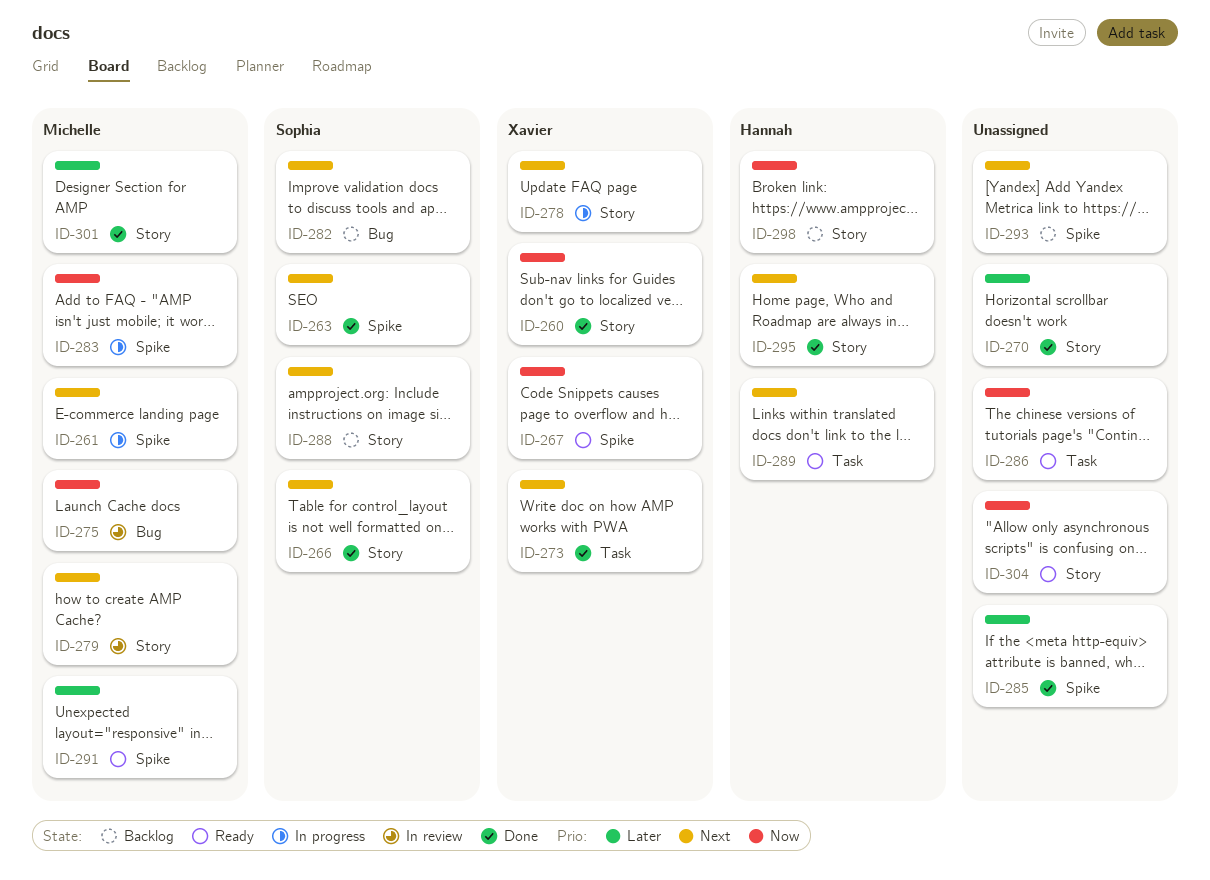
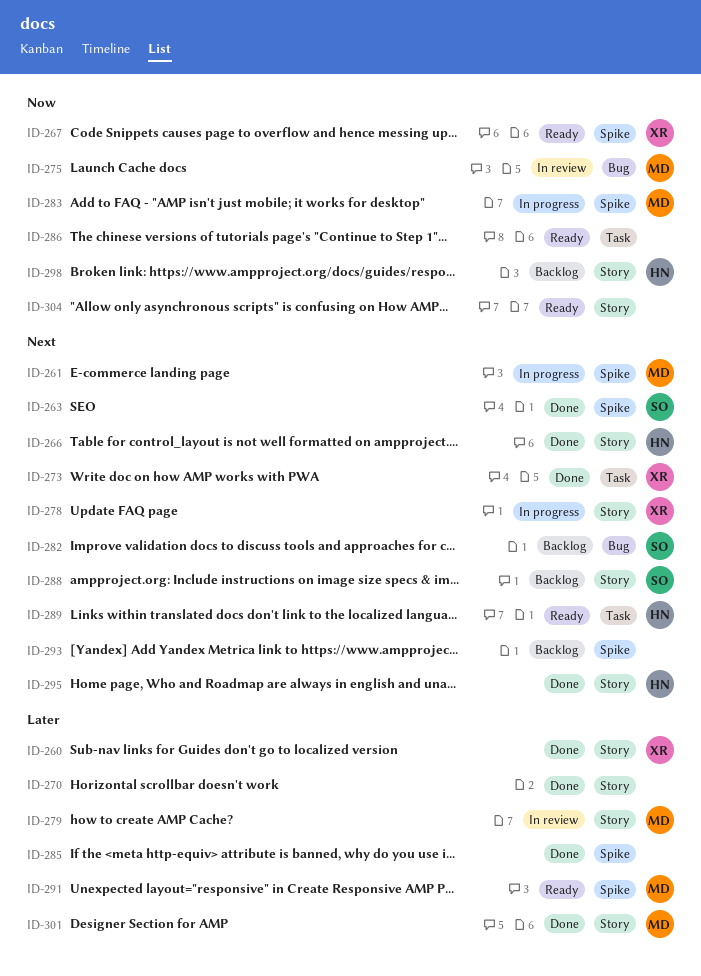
ID-260, priority: Now -> Later
ID-266, owner: Sophia -> Hannah
ID-279, priority: Next -> Later

